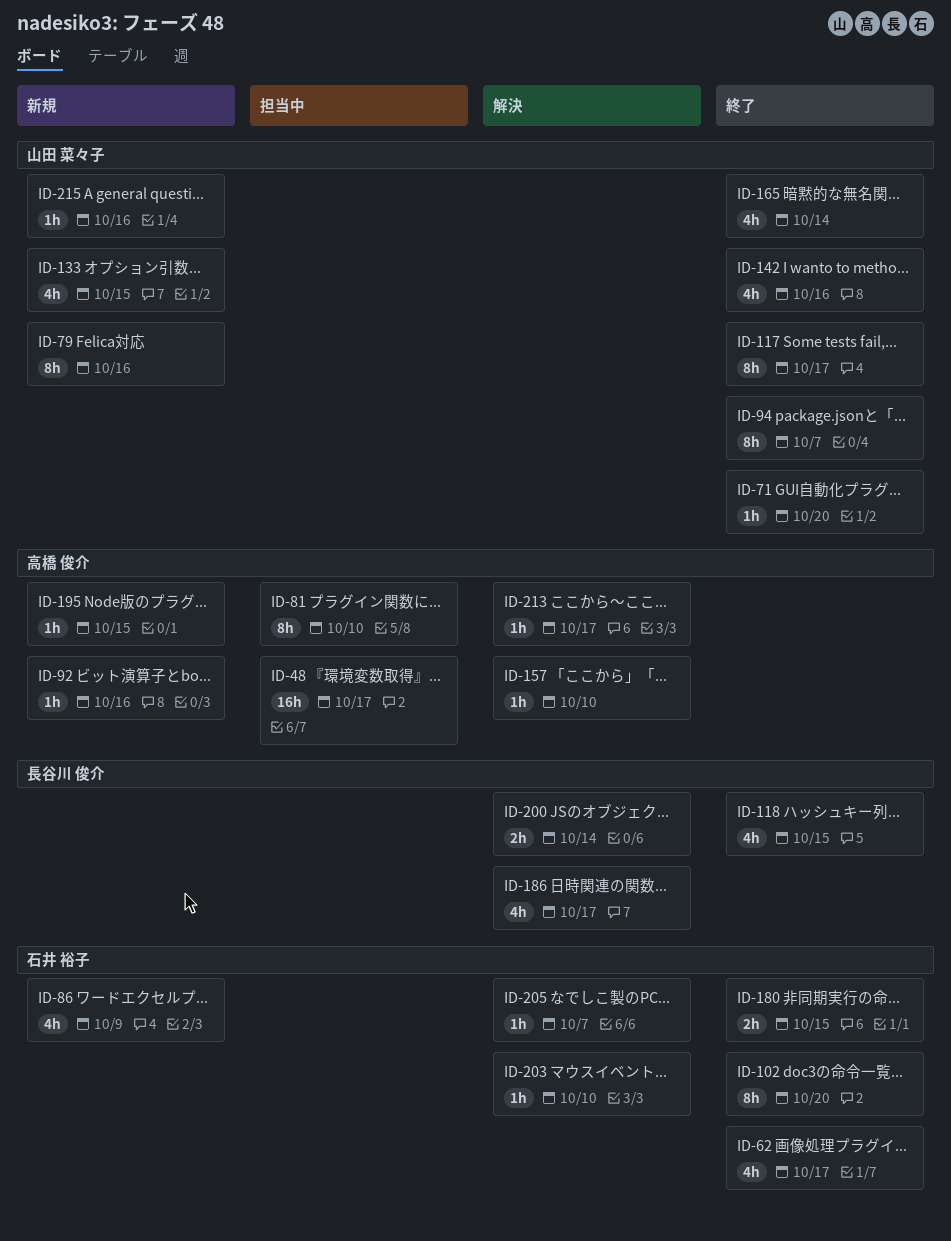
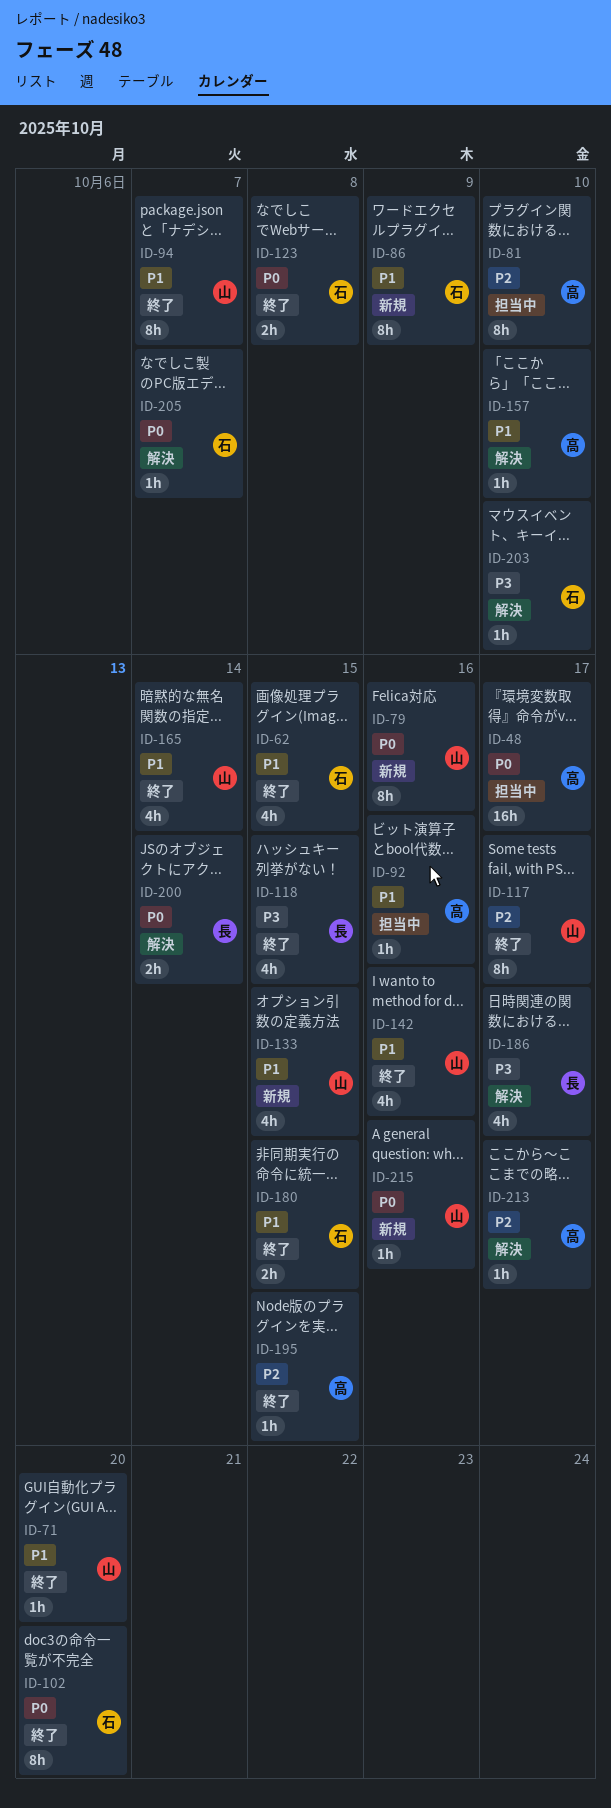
ID-62, due: Oct 17 -> Oct 15
ID-86, estimate: 4h -> 8h
ID-92, status: 新規 -> 担当中
ID-123: none -> present
ID-195, status: 新規 -> 終了

